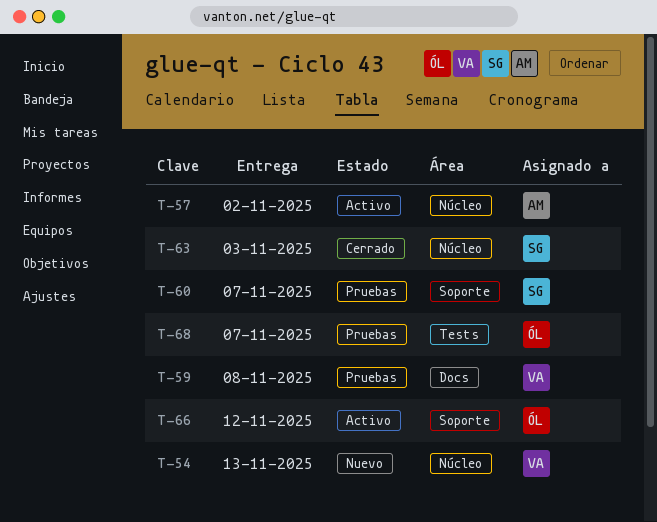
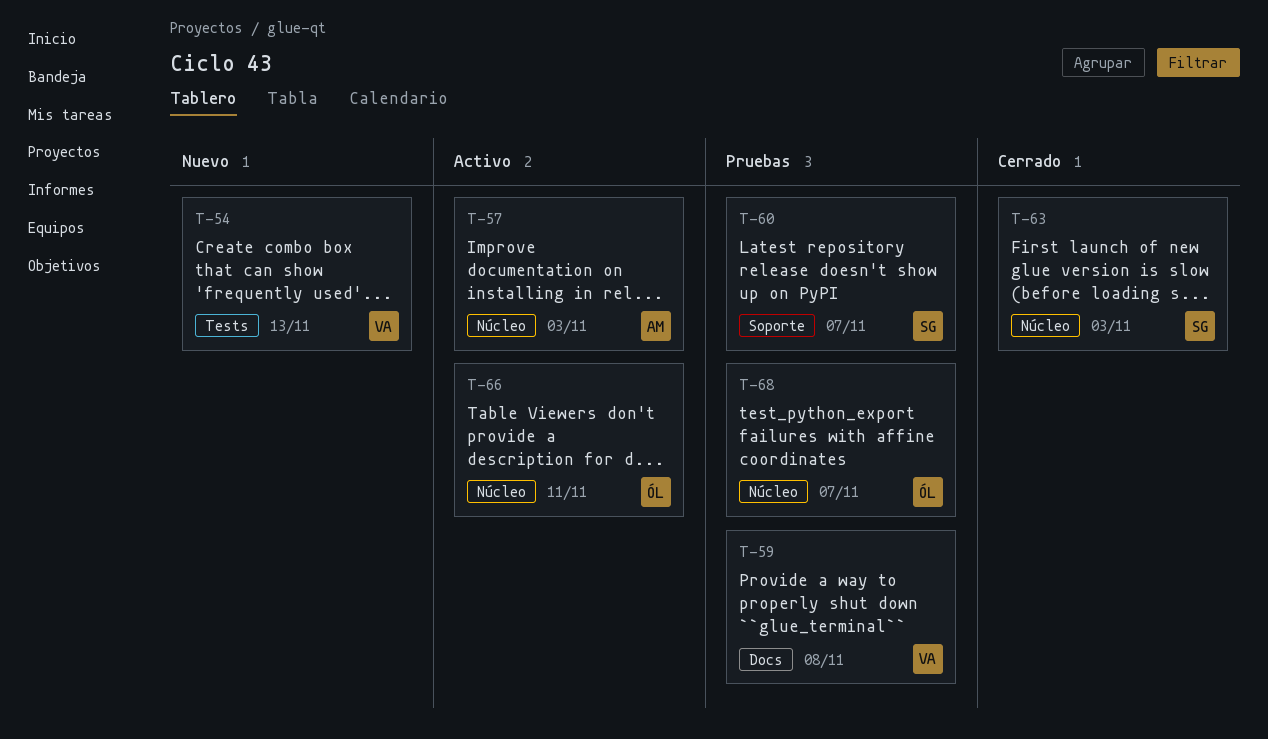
T-54, label: Núcleo -> Tests
T-57, due: Nov 2 -> Nov 3
T-66, label: Soporte -> Núcleo
T-66, due: Nov 12 -> Nov 11
T-68, label: Tests -> Núcleo

